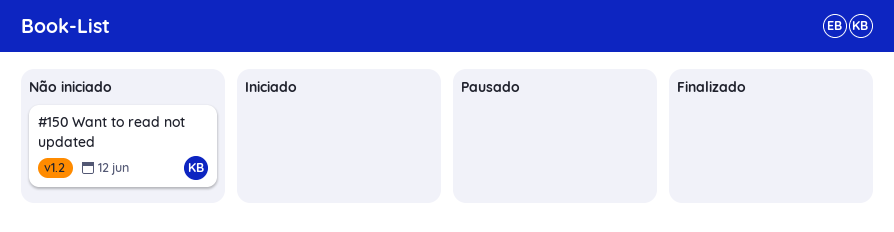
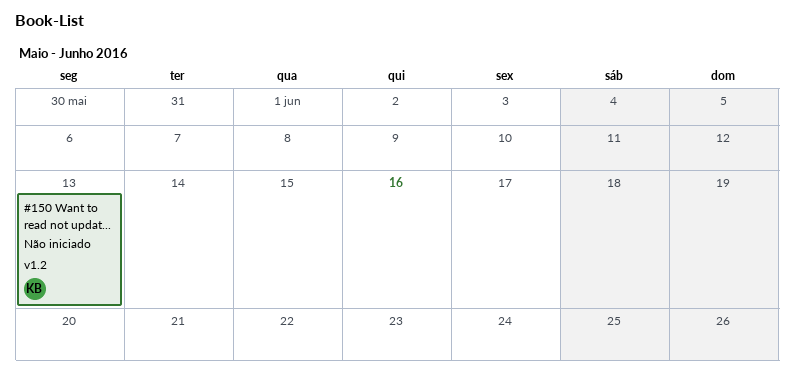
#150, due: Jun 12 -> Jun 13

